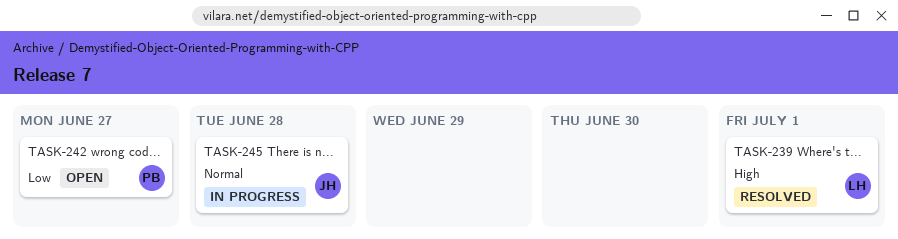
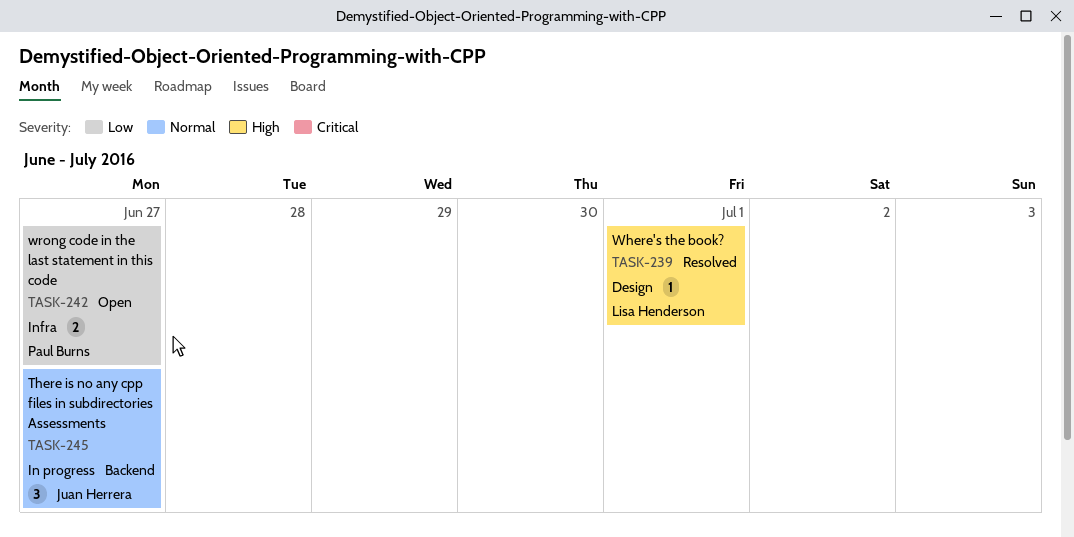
TASK-245, due: Jun 28 -> Jun 27

